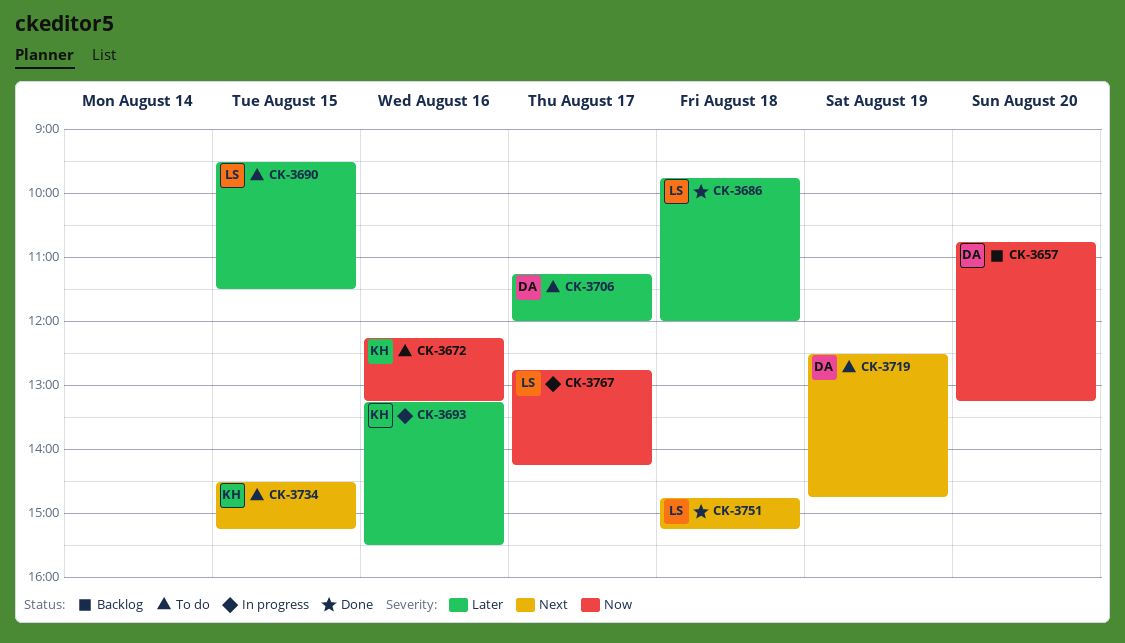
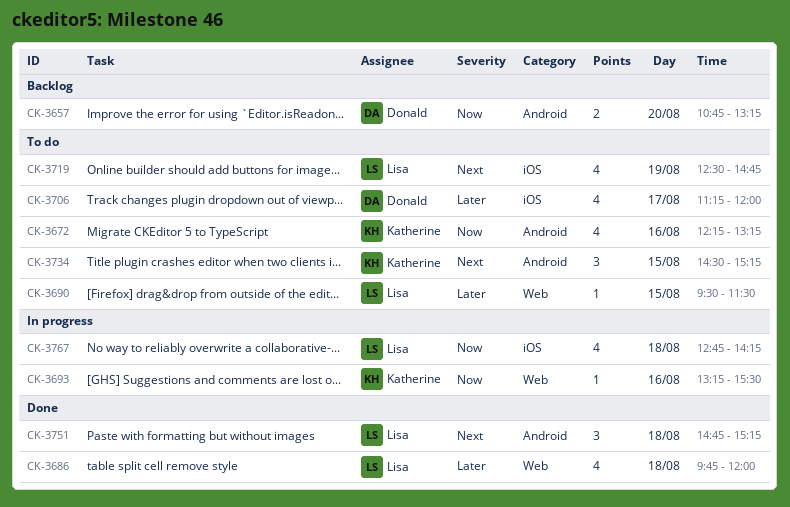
CK-3693, priority: Later -> Now
CK-3719, owner: Donald -> Lisa
CK-3767, day: Aug 17 -> Aug 18

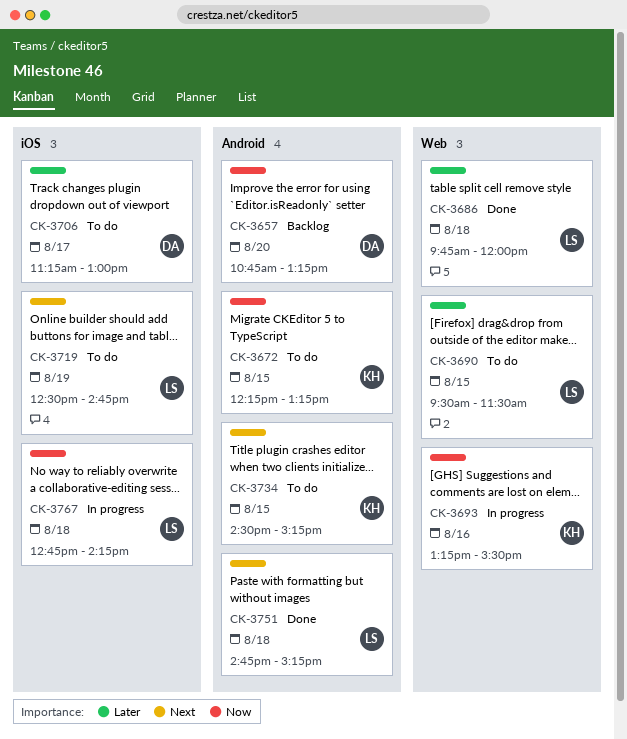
CK-3672, day: Aug 16 -> Aug 15
CK-3706, ends: 12:00 -> 13:00

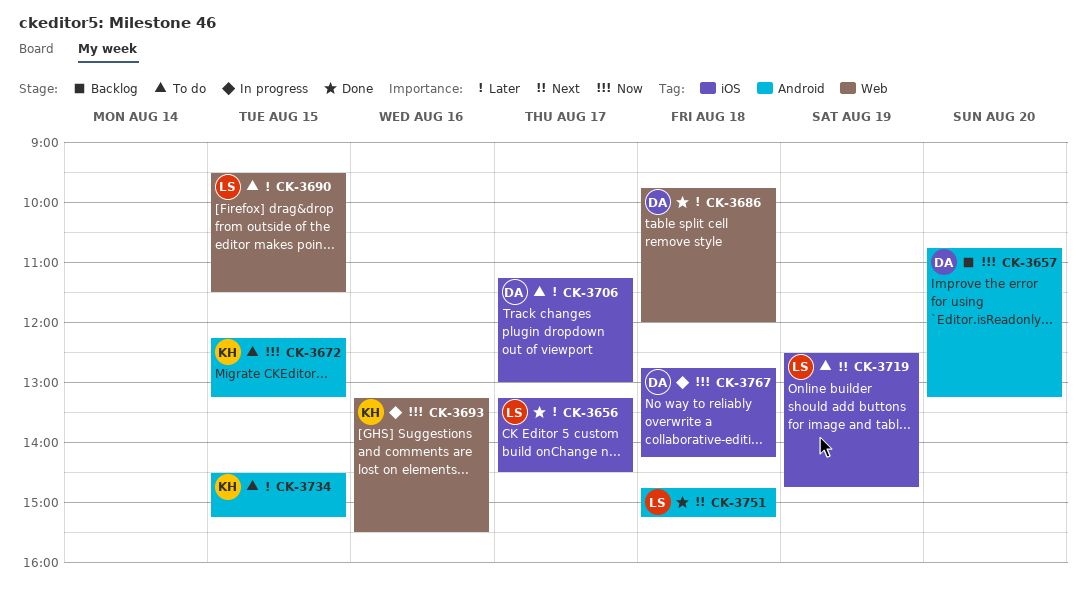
CK-3656: none -> present
CK-3686, owner: LS -> DA
CK-3734, priority: Next -> Later
CK-3767, owner: LS -> DA

